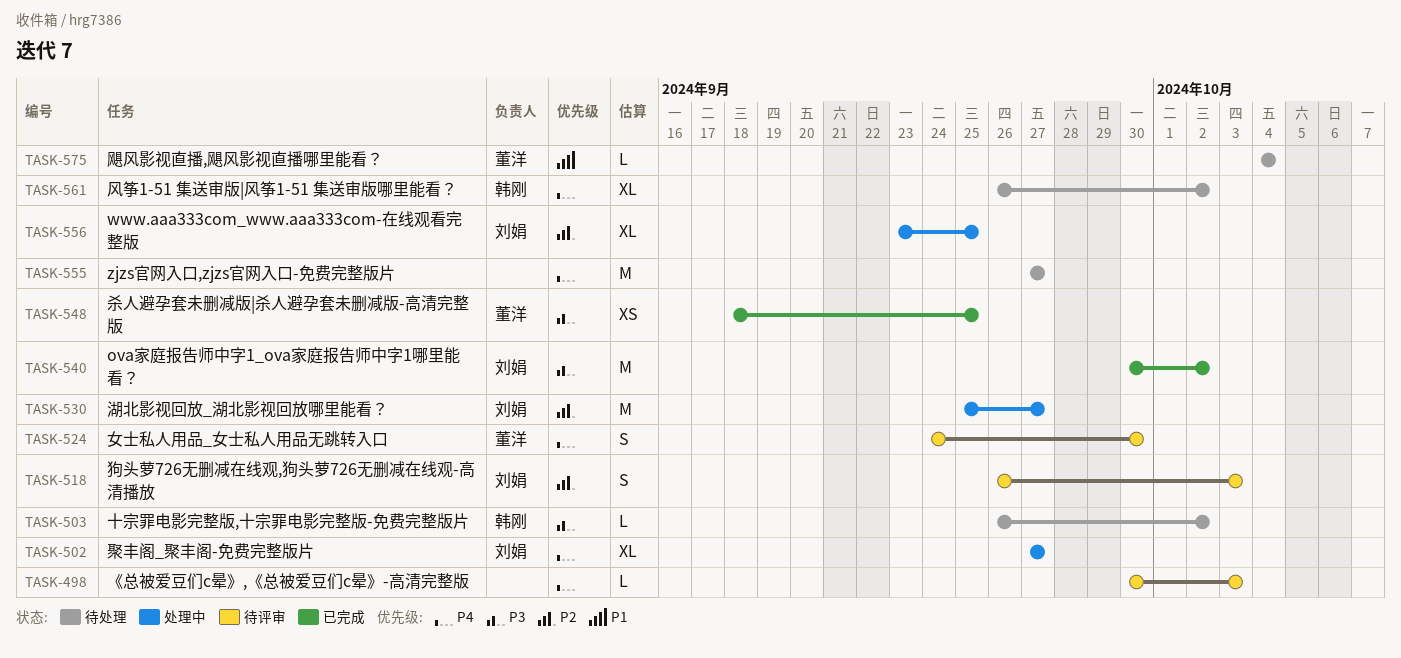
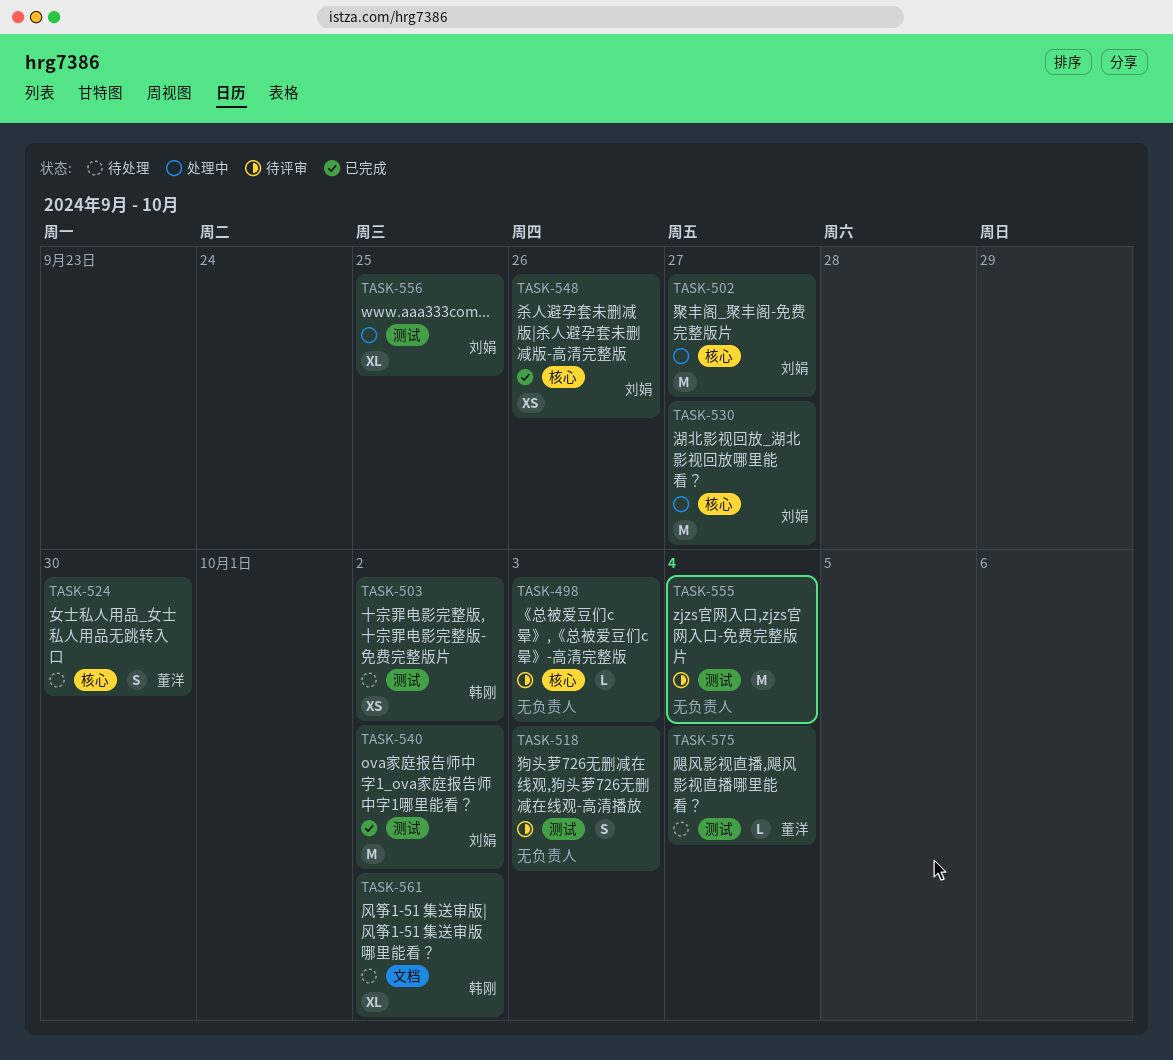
TASK-502, estimate: XL -> M
TASK-503, estimate: L -> XS
TASK-518, owner: 刘娟 -> none
TASK-524, status: 待评审 -> 待处理
TASK-548, owner: 董洋 -> 刘娟
TASK-548, due: Sep 25 -> Sep 26
TASK-555, status: 待处理 -> 待评审
TASK-555, due: Sep 27 -> Oct 4

